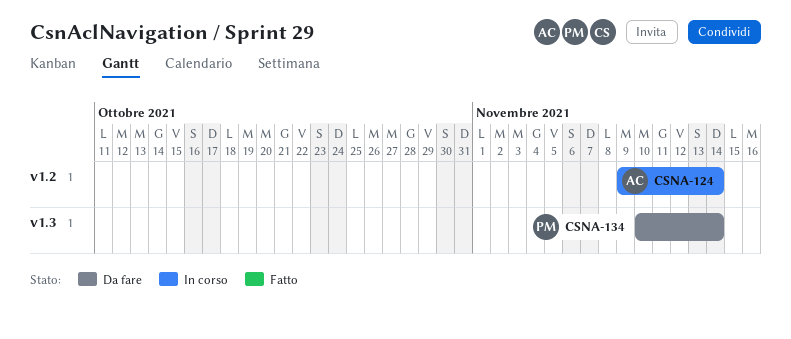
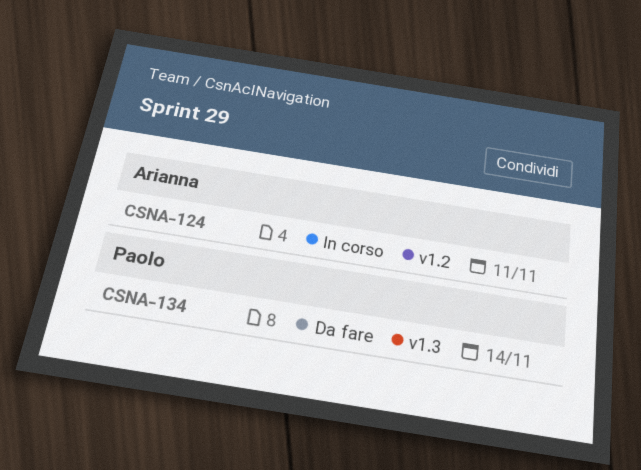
CSNA-124, due: Nov 14 -> Nov 11

